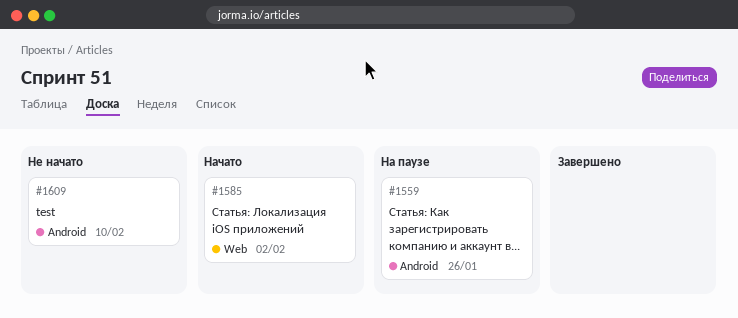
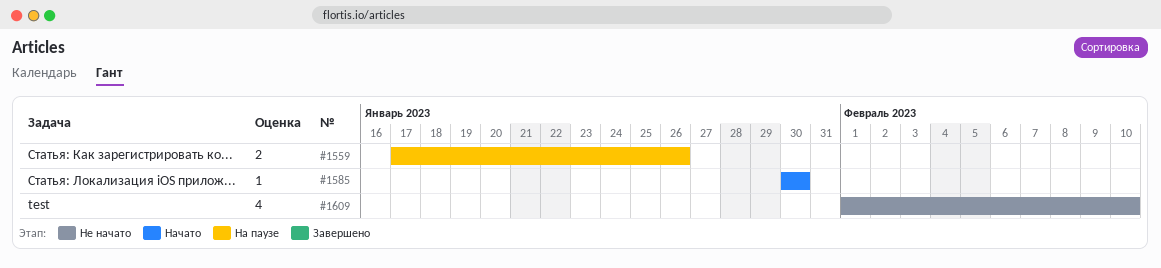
#1585, due: Feb 2 -> Jan 30

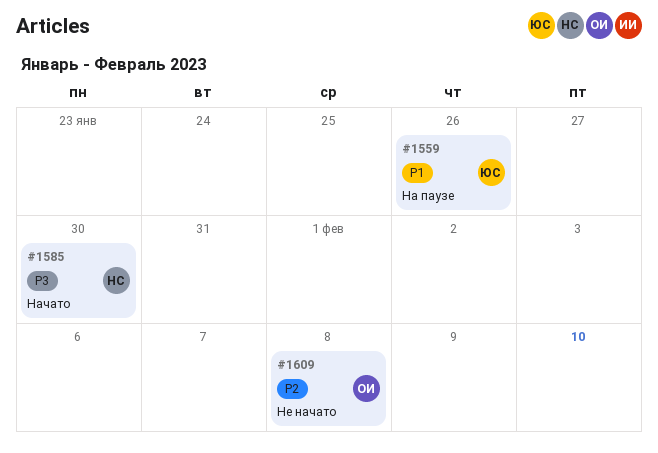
#1609, due: Feb 10 -> Feb 8

